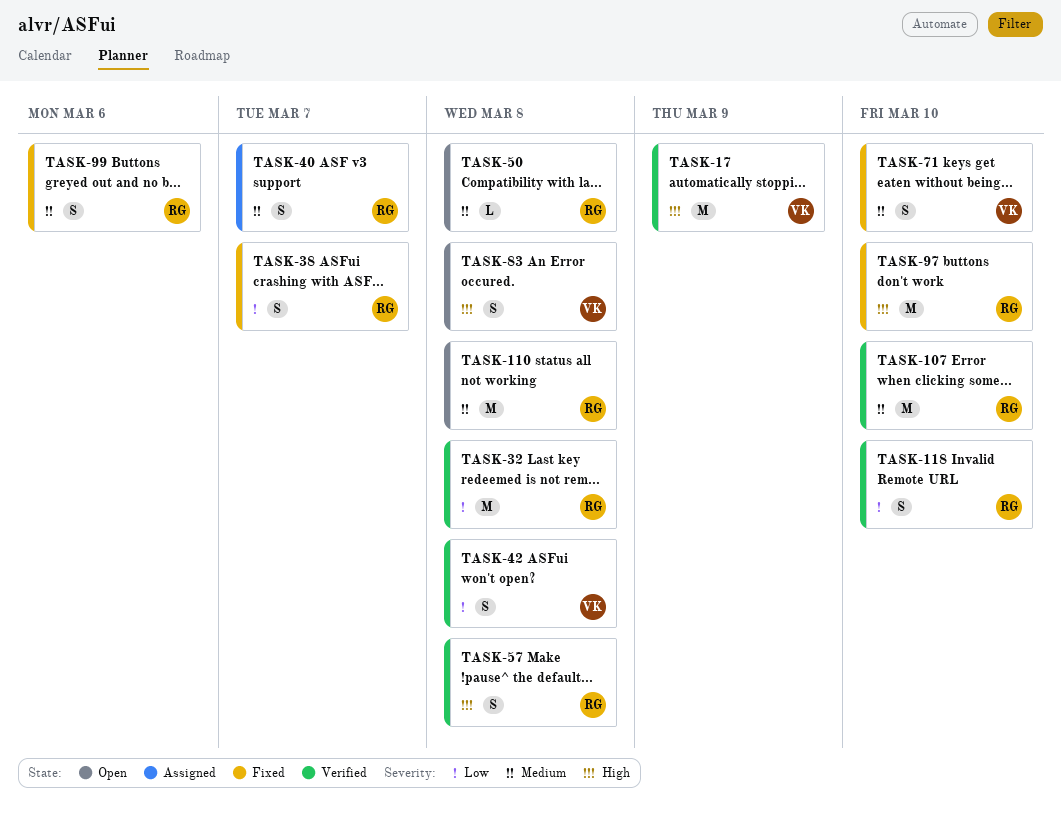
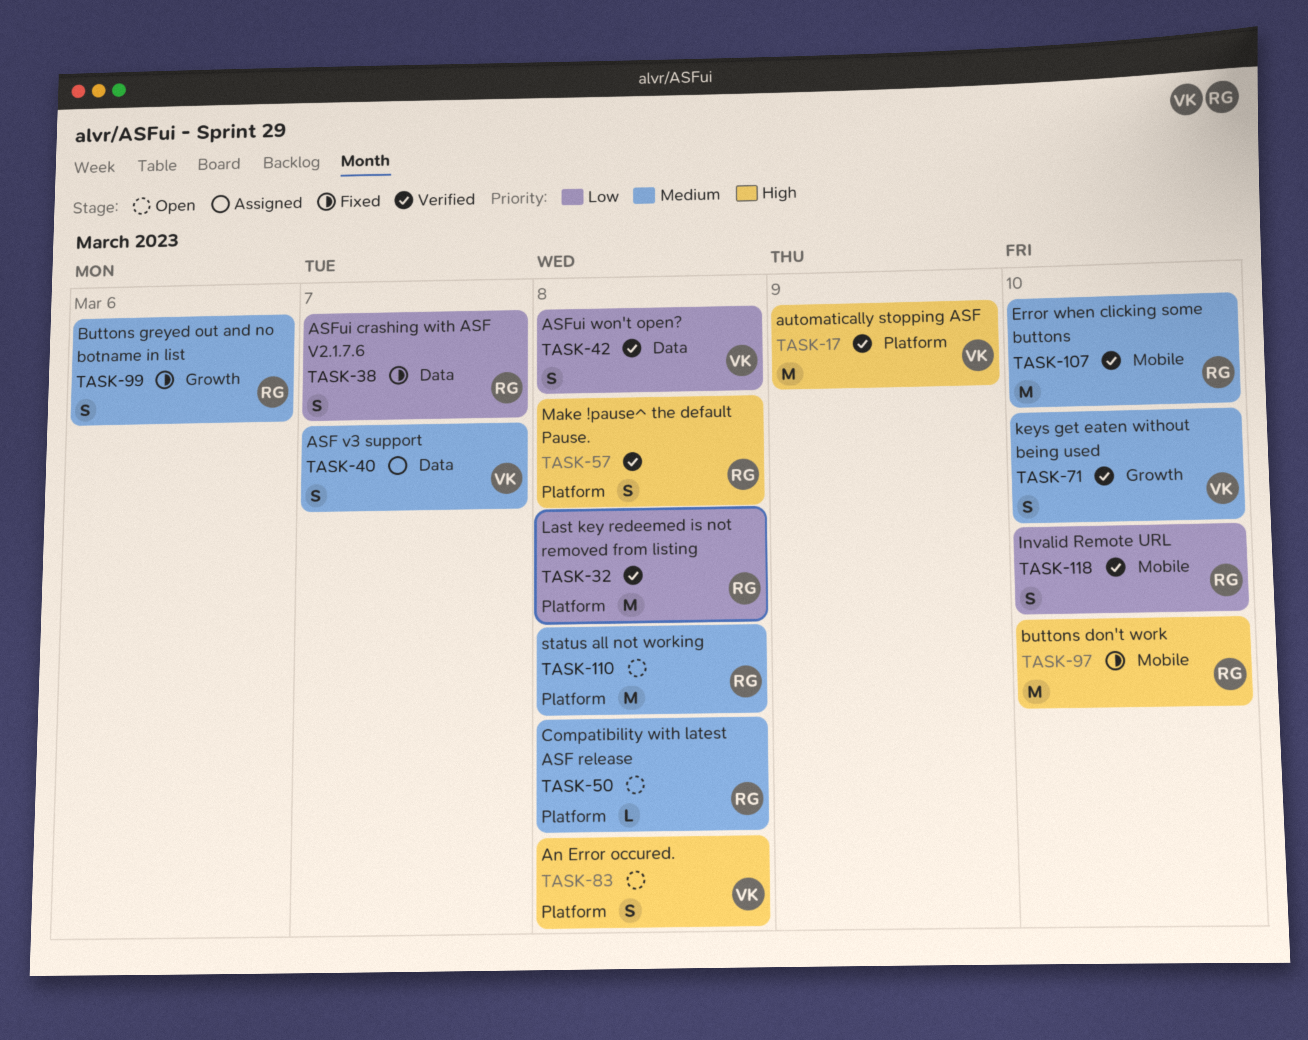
TASK-40, owner: RG -> VK
TASK-71, status: Fixed -> Verified

